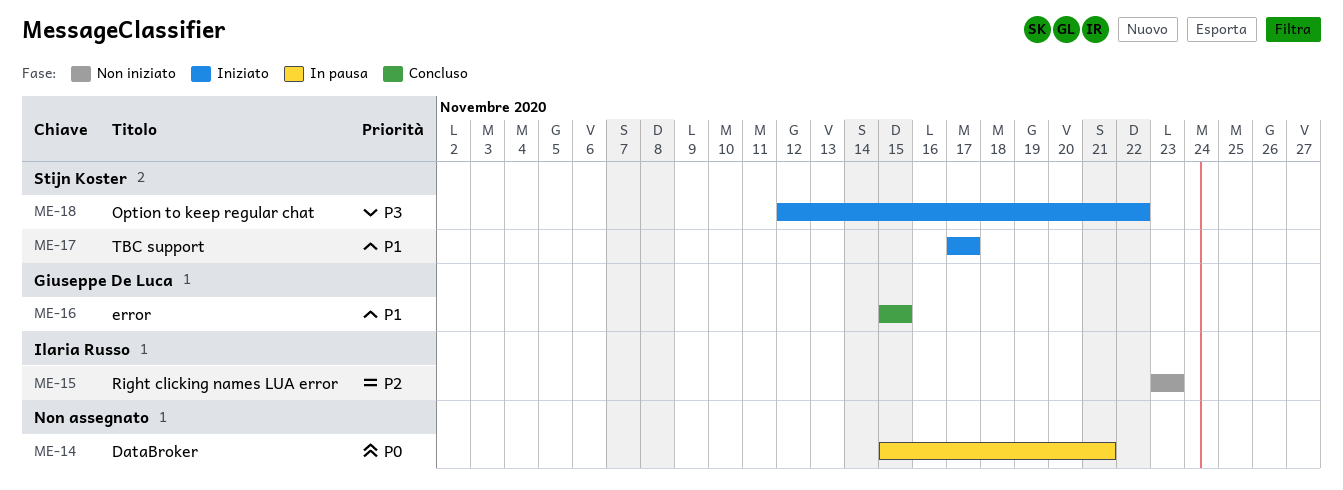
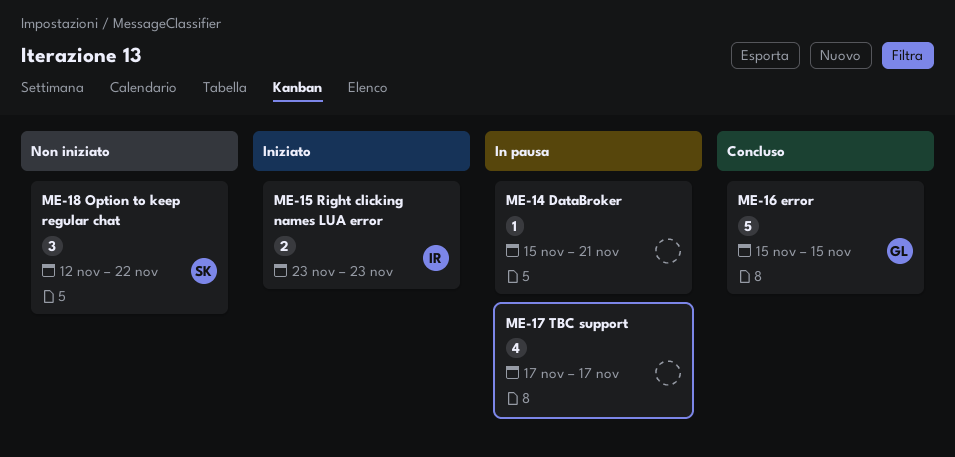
ME-15, status: Non iniziato -> Iniziato
ME-17, status: Iniziato -> In pausa
ME-17, owner: Stijn Koster -> none
ME-18, status: Iniziato -> Non iniziato

